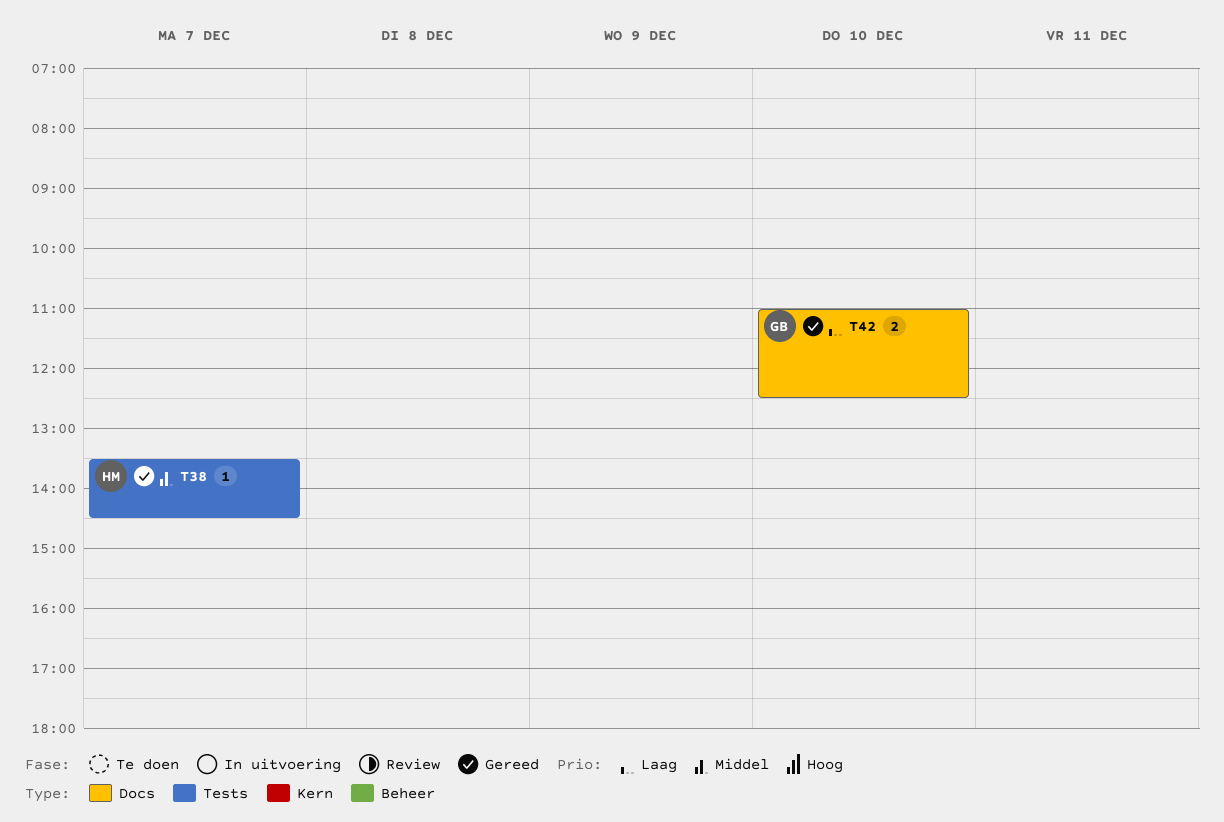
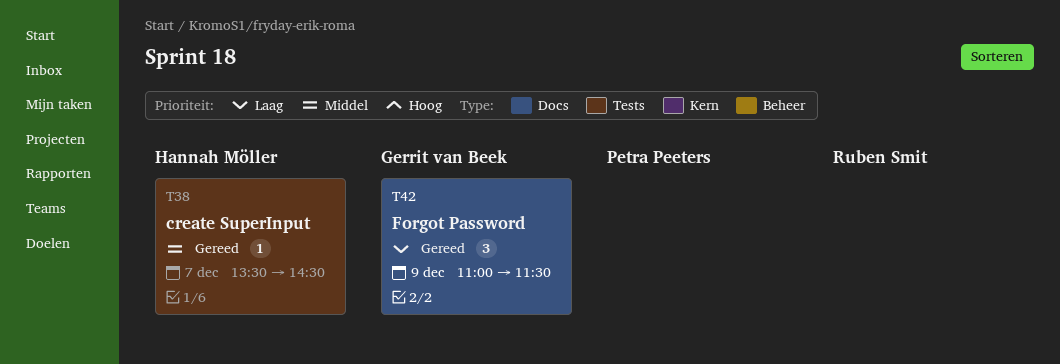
T42, estimate: 2 -> 3
T42, day: Dec 10 -> Dec 9
T42, ends: 12:30 -> 11:30

